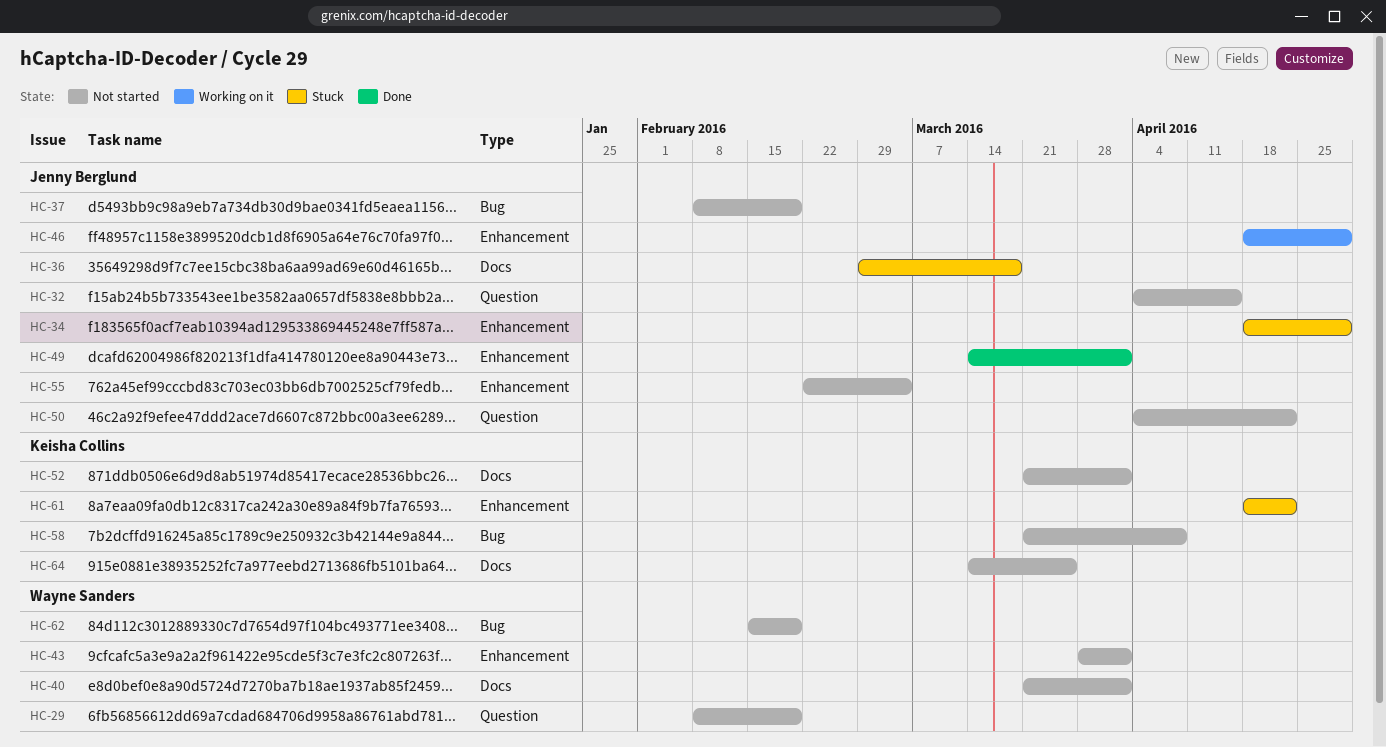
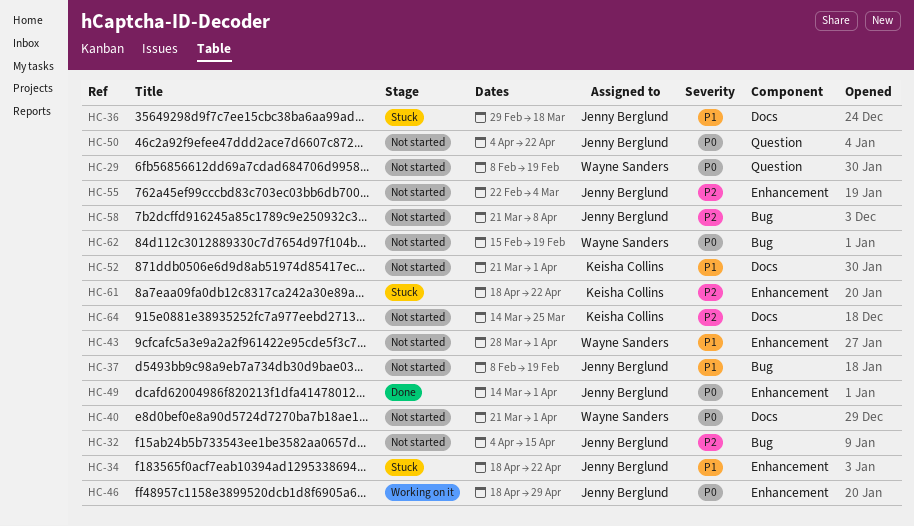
HC-32, label: Question -> Bug
HC-34, due: Apr 29 -> Apr 22
HC-58, owner: Keisha Collins -> Jenny Berglund

